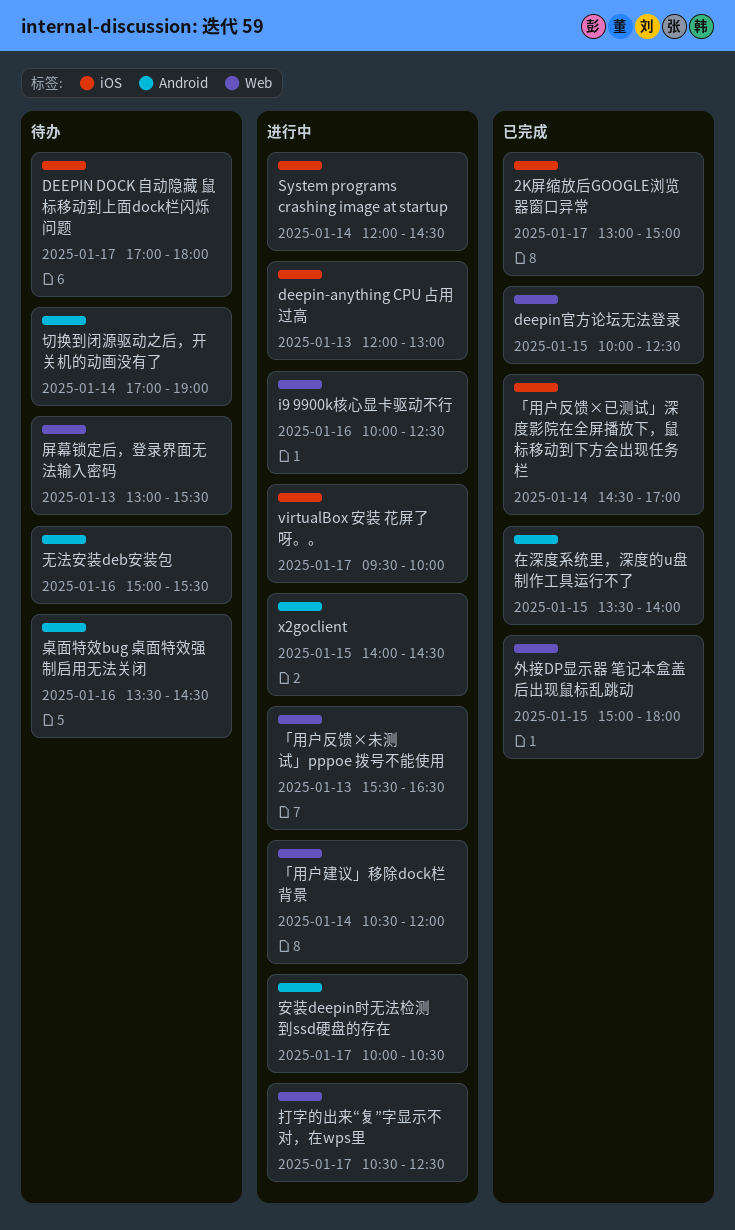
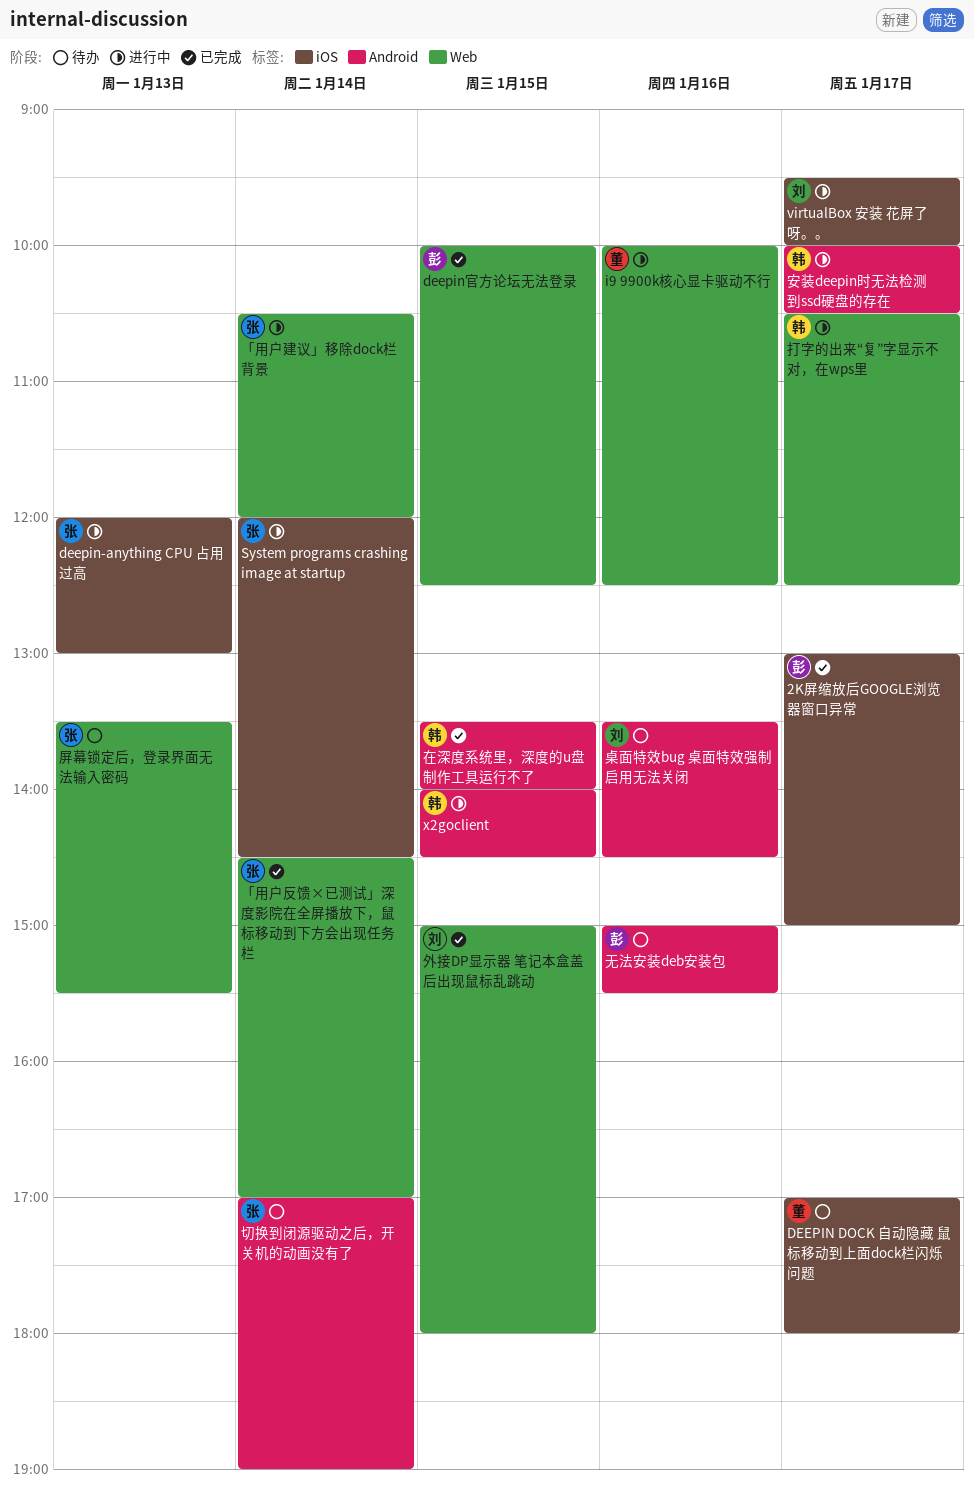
「用户反馈×已测试」深度影院在全屏播放下，鼠标移动到下方会出现任务栏, label: iOS -> Web
「用户反馈×未测试」pppoe 拨号不能使用: present -> none
屏幕锁定后，登录界面无法输入密码, begins: 13:00 -> 13:30

